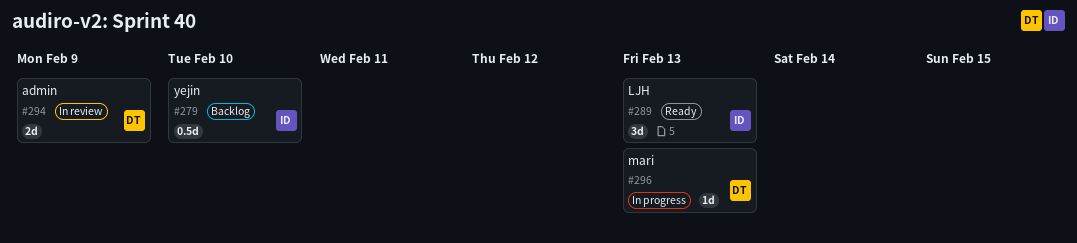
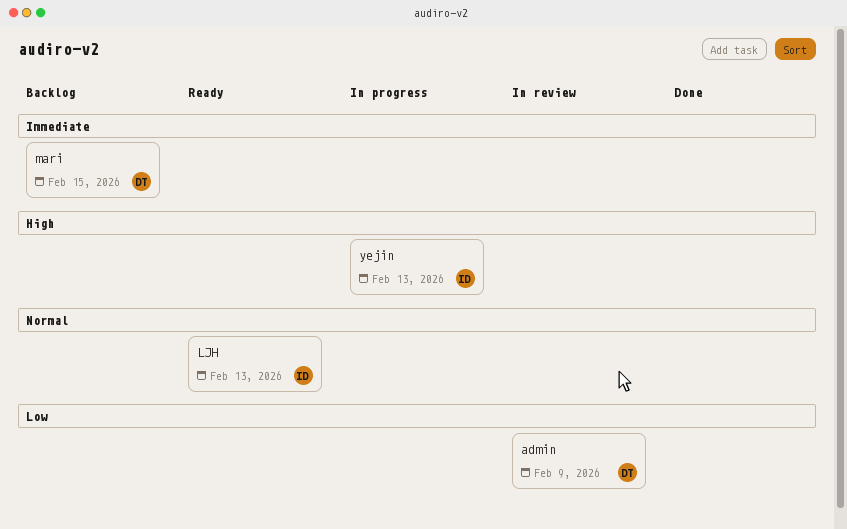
mari, status: In progress -> Backlog
mari, due: Feb 13 -> Feb 15
yejin, status: Backlog -> In progress
yejin, due: Feb 10 -> Feb 13

